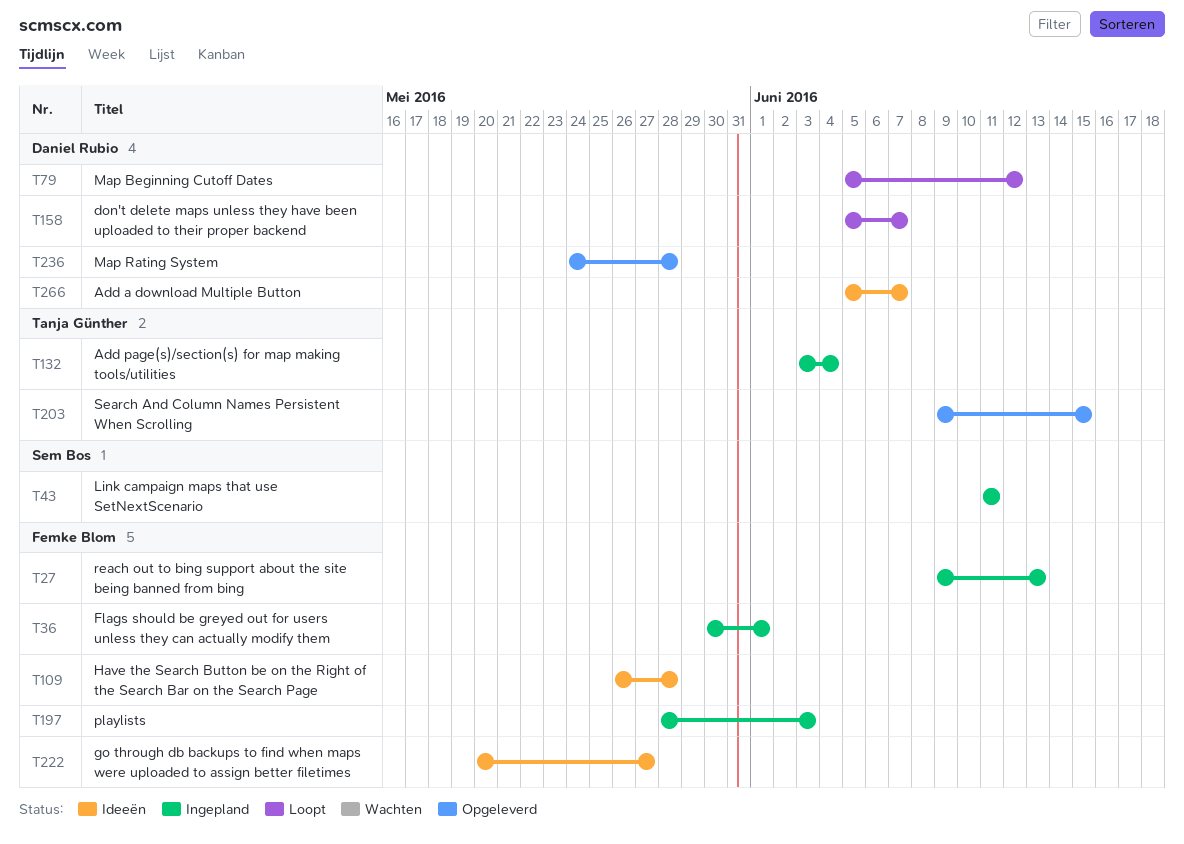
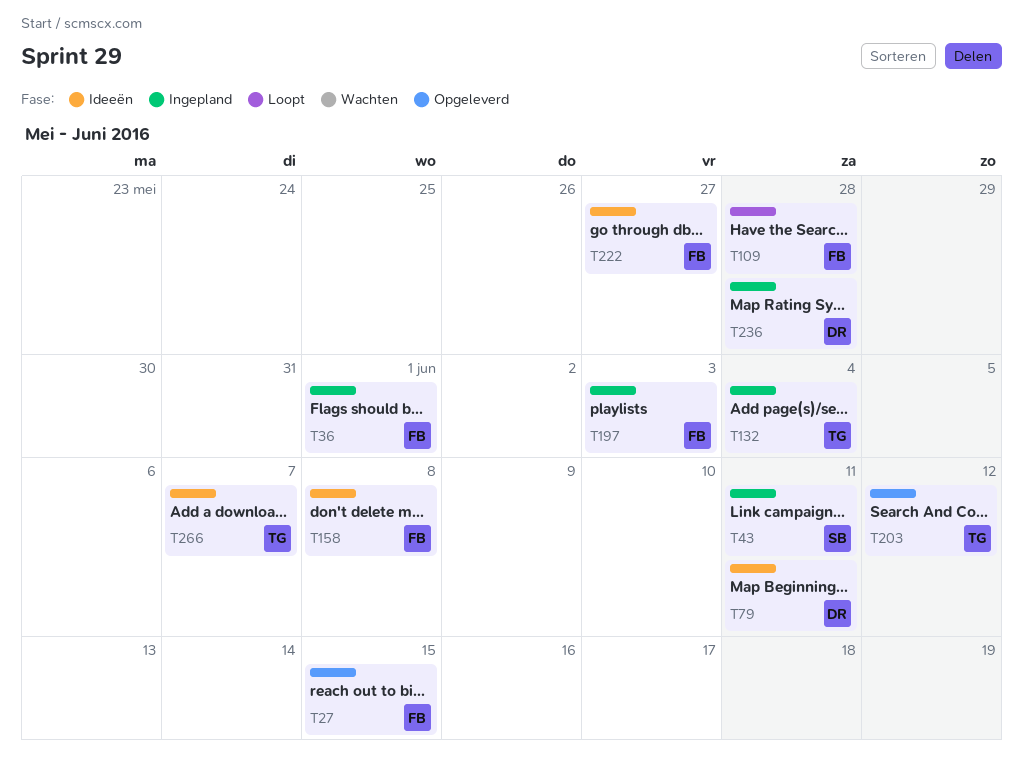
T27, status: Ingepland -> Opgeleverd
T27, due: Jun 13 -> Jun 15
T79, status: Loopt -> Ideeën
T79, due: Jun 12 -> Jun 11
T109, status: Ideeën -> Loopt
T158, status: Loopt -> Ideeën
T158, owner: Daniel Rubio -> Femke Blom
T158, due: Jun 7 -> Jun 8
T203, due: Jun 15 -> Jun 12
T236, status: Opgeleverd -> Ingepland
T266, owner: Daniel Rubio -> Tanja Günther

